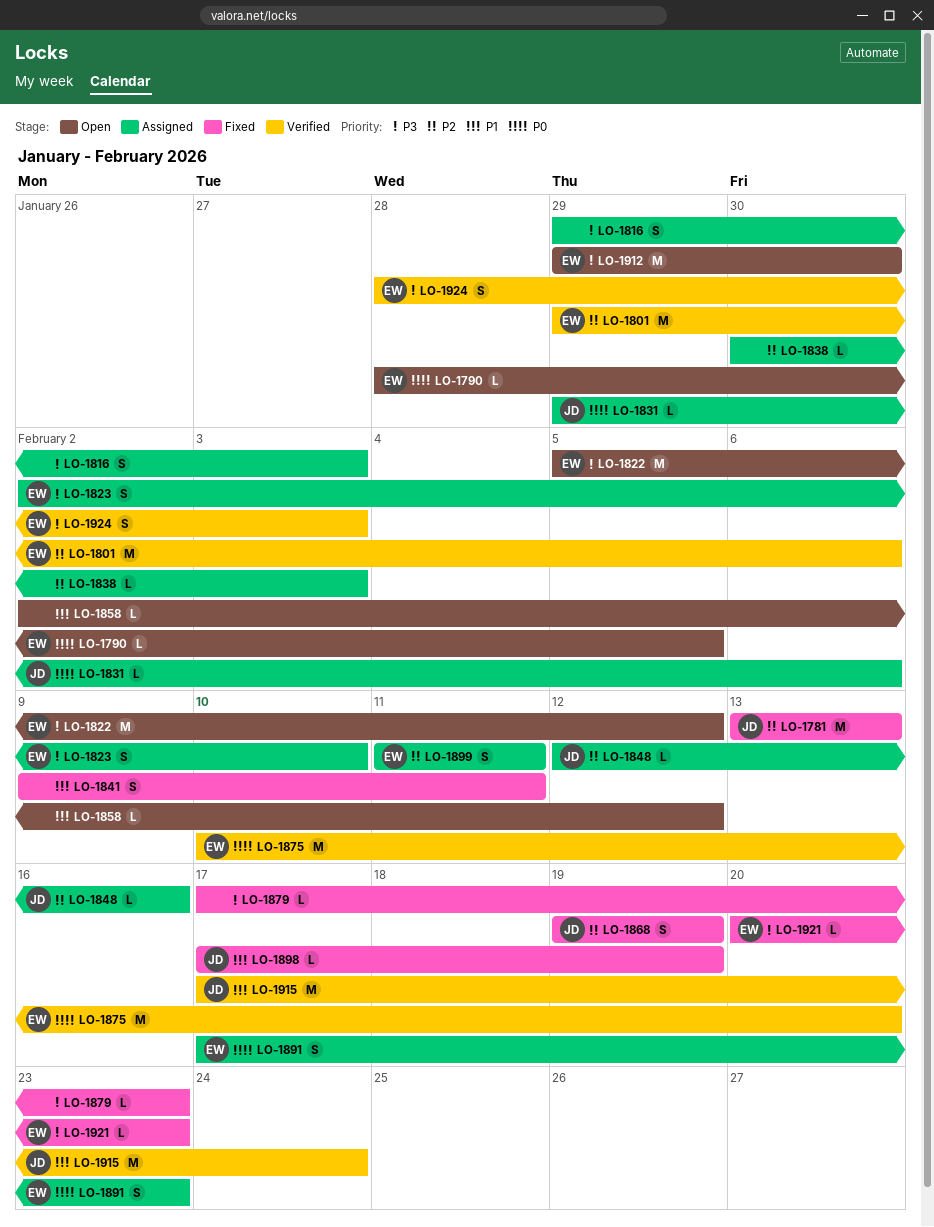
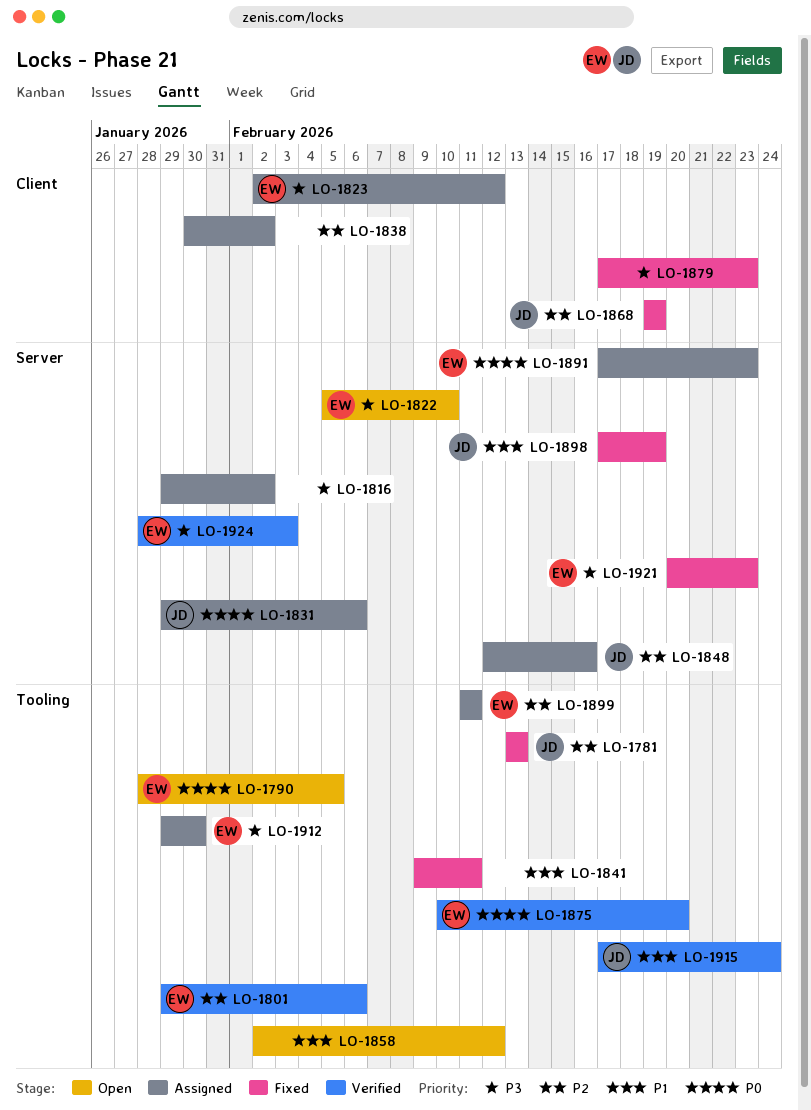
LO-1816, due: Feb 3 -> Feb 2
LO-1822, due: Feb 12 -> Feb 10
LO-1823, due: Feb 10 -> Feb 12
LO-1838, due: Feb 3 -> Feb 2
LO-1912, status: Open -> Assigned

